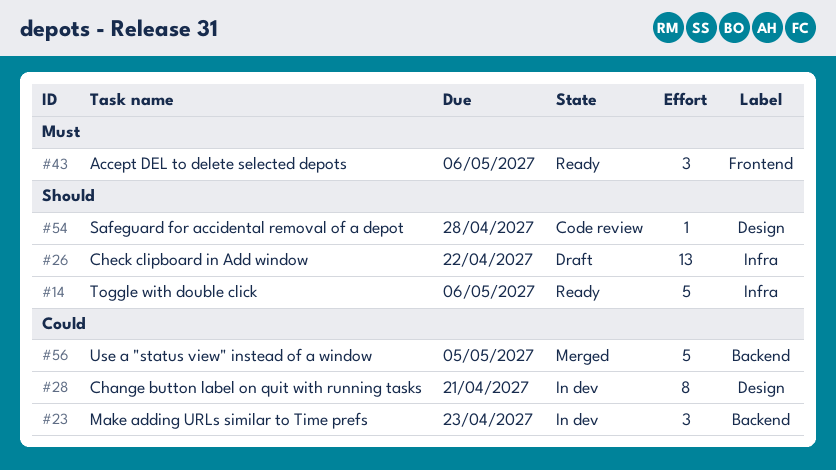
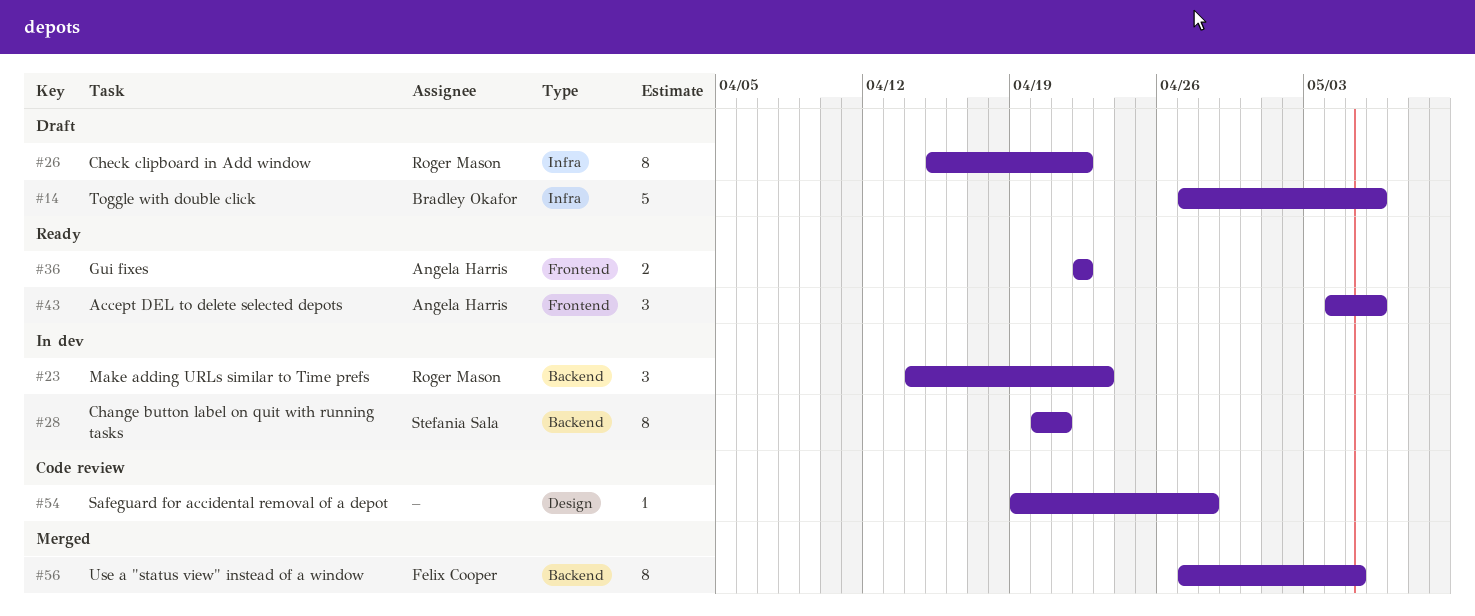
#14, status: Ready -> Draft
#26, estimate: 13 -> 8
#28, label: Design -> Backend
#36: none -> present
#56, estimate: 5 -> 8

